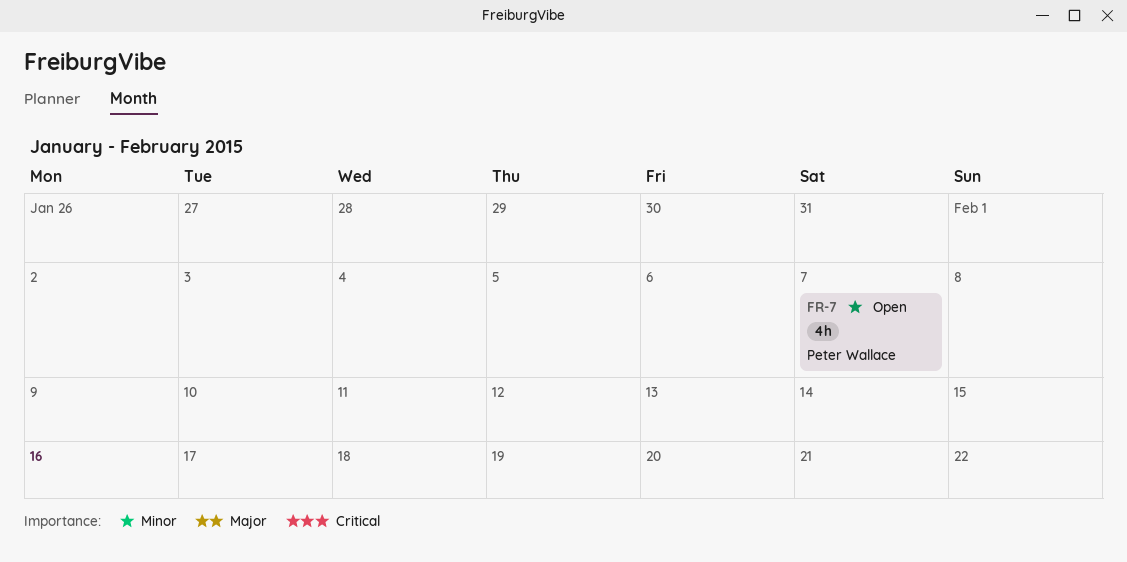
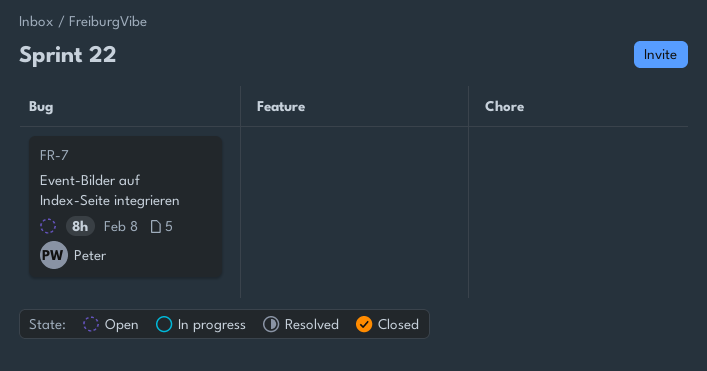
FR-7, estimate: 4h -> 8h
FR-7, due: Feb 7 -> Feb 8

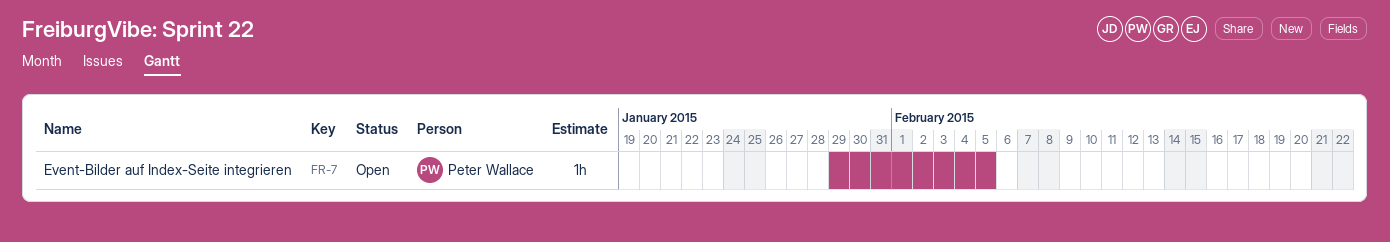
FR-7, estimate: 8h -> 1h
FR-7, due: Feb 8 -> Feb 5

